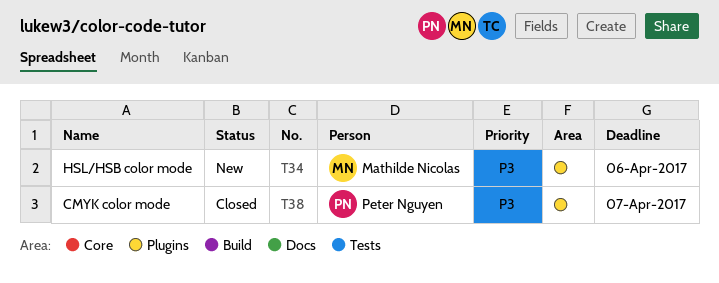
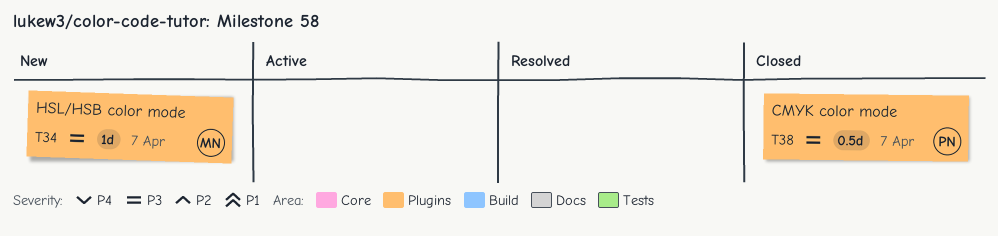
T34, due: Apr 6 -> Apr 7

